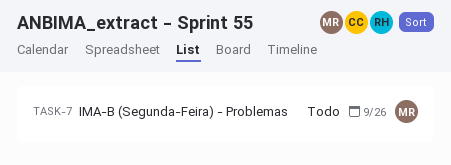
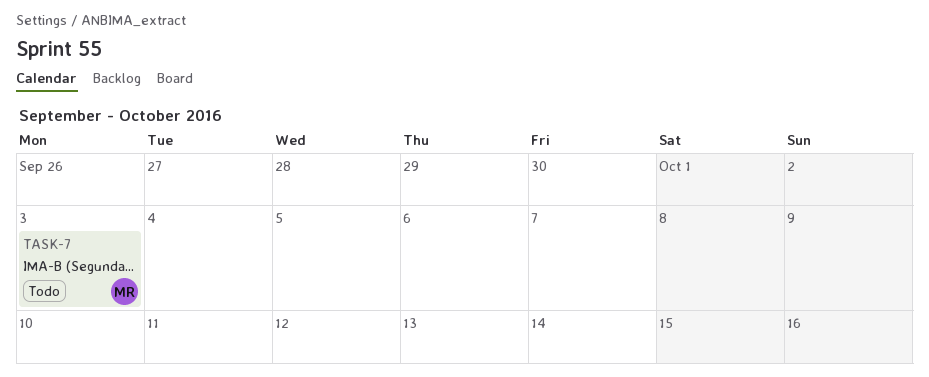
TASK-7, due: Sep 26 -> Oct 3

